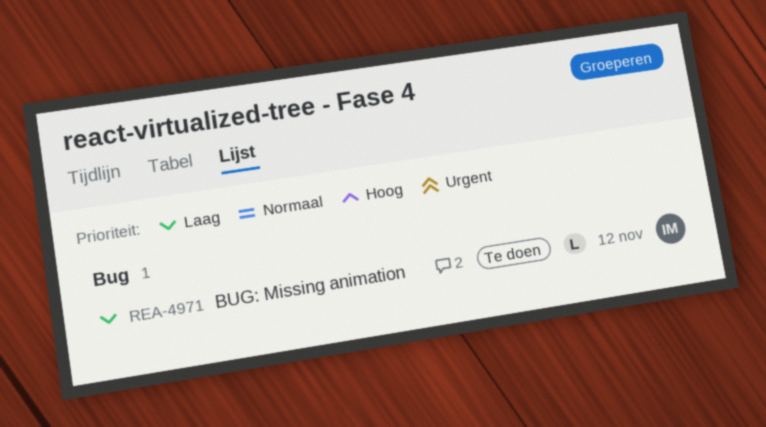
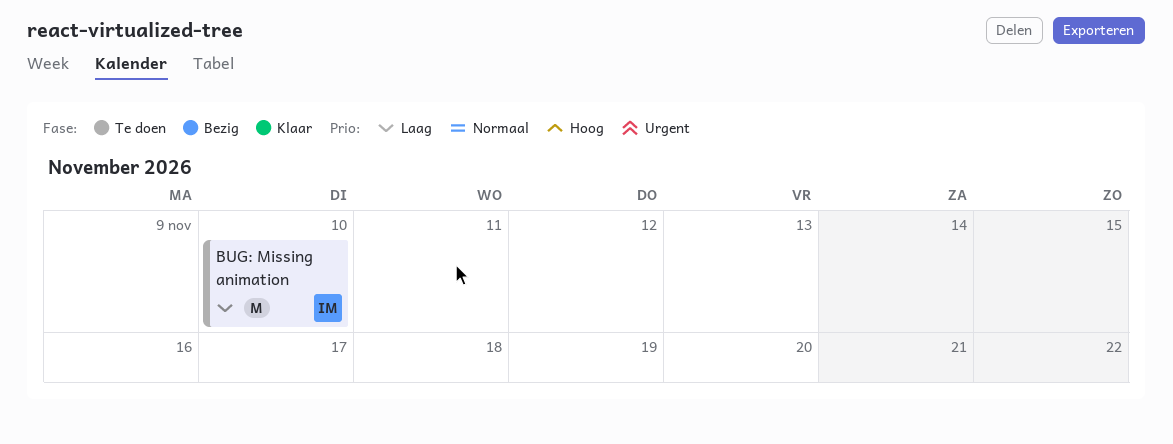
BUG: Missing animation, estimate: L -> M
BUG: Missing animation, due: Nov 12 -> Nov 10

